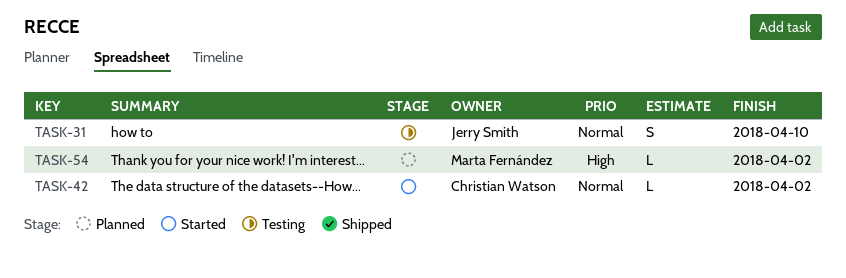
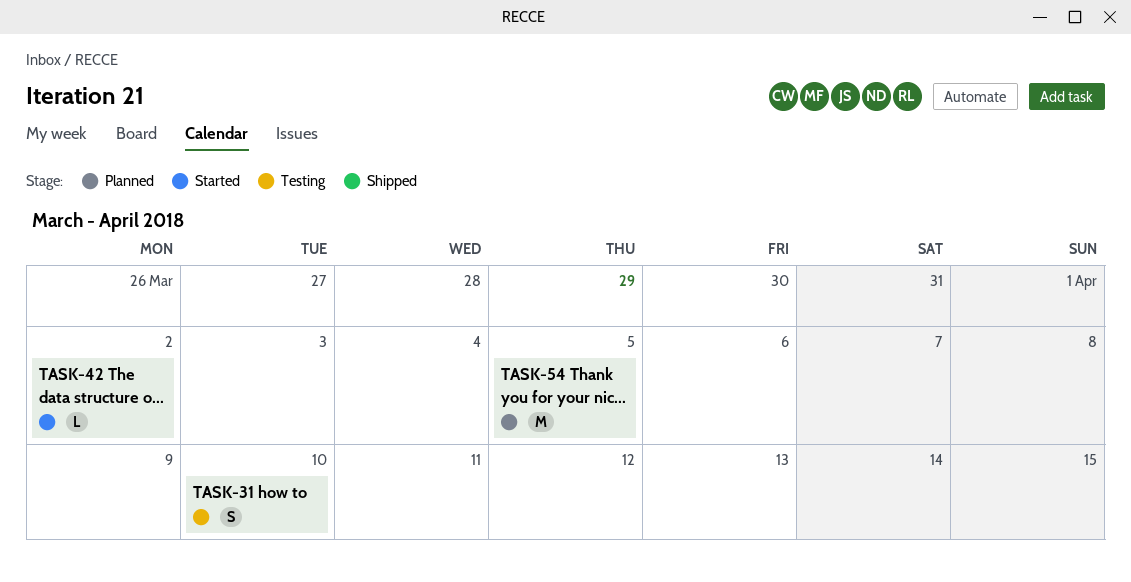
TASK-54, estimate: L -> M
TASK-54, due: Apr 2 -> Apr 5

